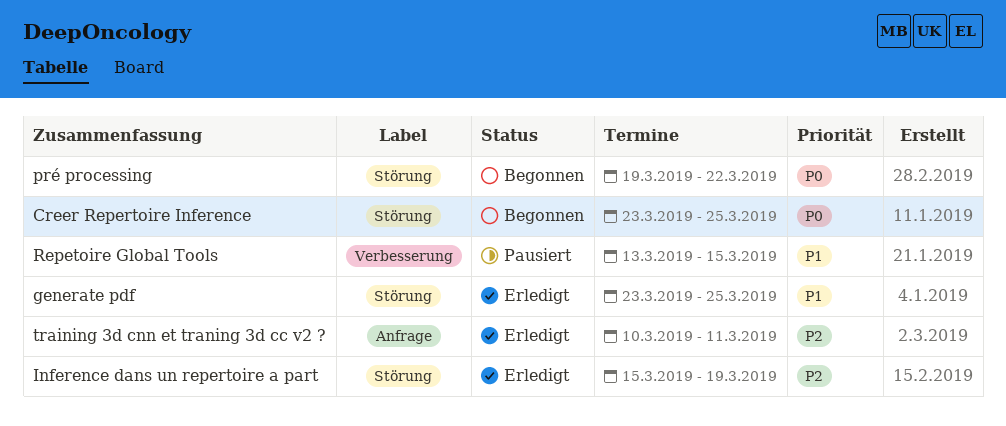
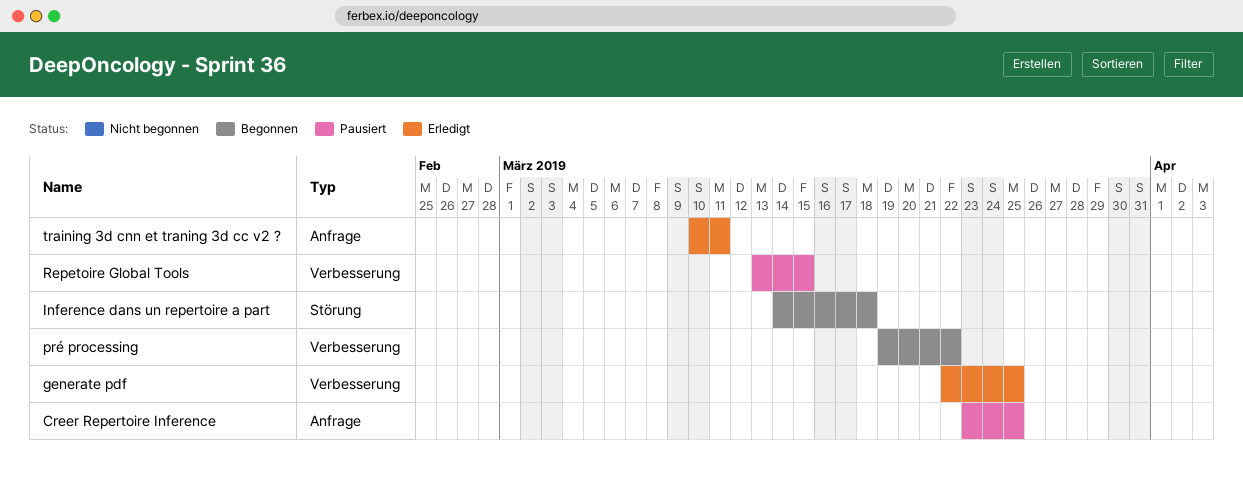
Creer Repertoire Inference, status: Begonnen -> Pausiert
Creer Repertoire Inference, label: Störung -> Anfrage
generate pdf, label: Störung -> Verbesserung
generate pdf, start: Mar 23 -> Mar 22
Inference dans un repertoire a part, status: Erledigt -> Begonnen
Inference dans un repertoire a part, start: Mar 15 -> Mar 14
Inference dans un repertoire a part, due: Mar 19 -> Mar 18
pré processing, label: Störung -> Verbesserung

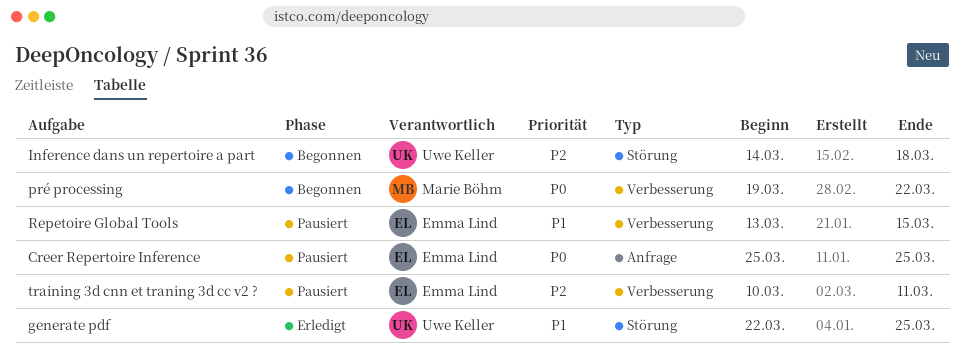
Creer Repertoire Inference, start: Mar 23 -> Mar 25
generate pdf, label: Verbesserung -> Störung
training 3d cnn et traning 3d cc v2 ?, status: Erledigt -> Pausiert
training 3d cnn et traning 3d cc v2 ?, label: Anfrage -> Verbesserung

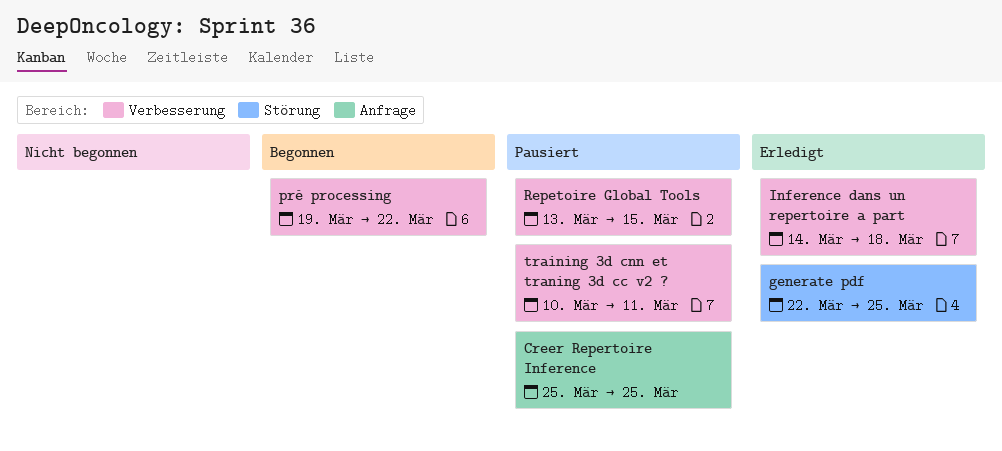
Inference dans un repertoire a part, status: Begonnen -> Erledigt
Inference dans un repertoire a part, label: Störung -> Verbesserung

